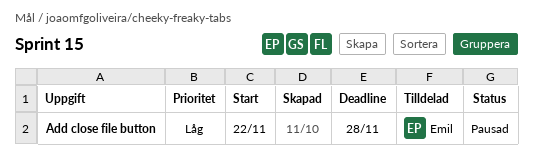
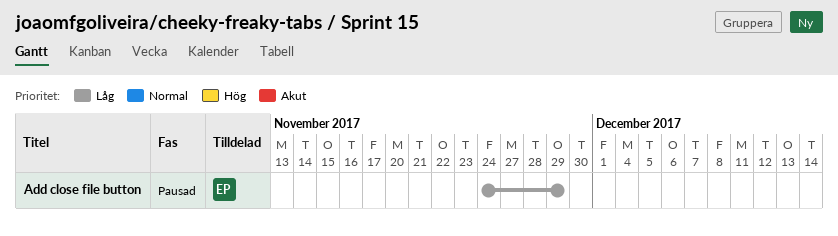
Add close file button, start: Nov 22 -> Nov 24
Add close file button, due: Nov 28 -> Nov 29

